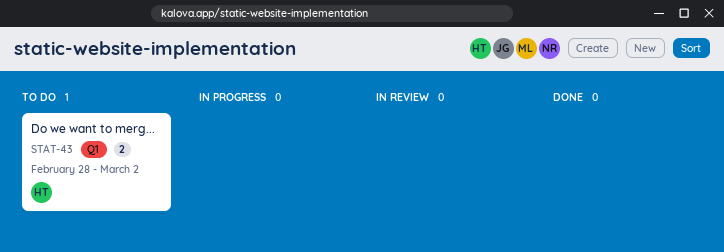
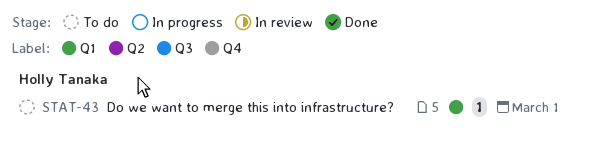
STAT-43, estimate: 2 -> 1
STAT-43, due: Mar 2 -> Mar 1

